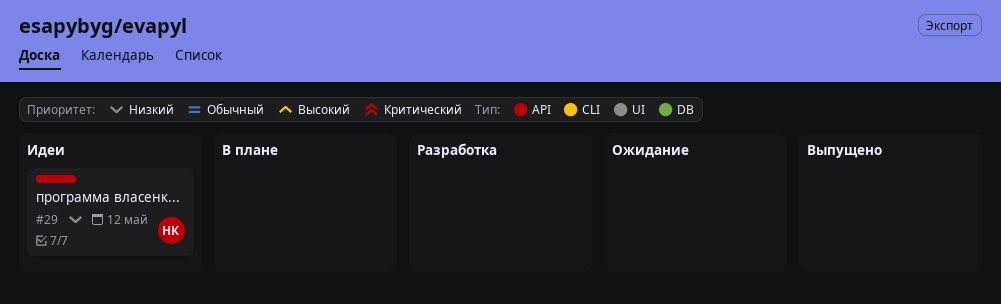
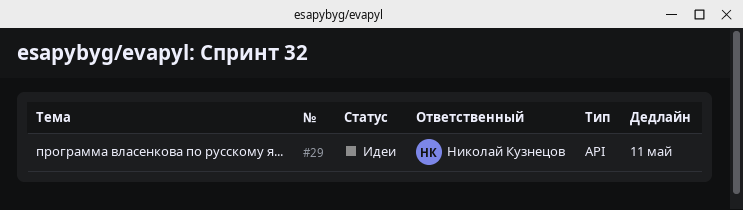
#29, due: May 12 -> May 11

